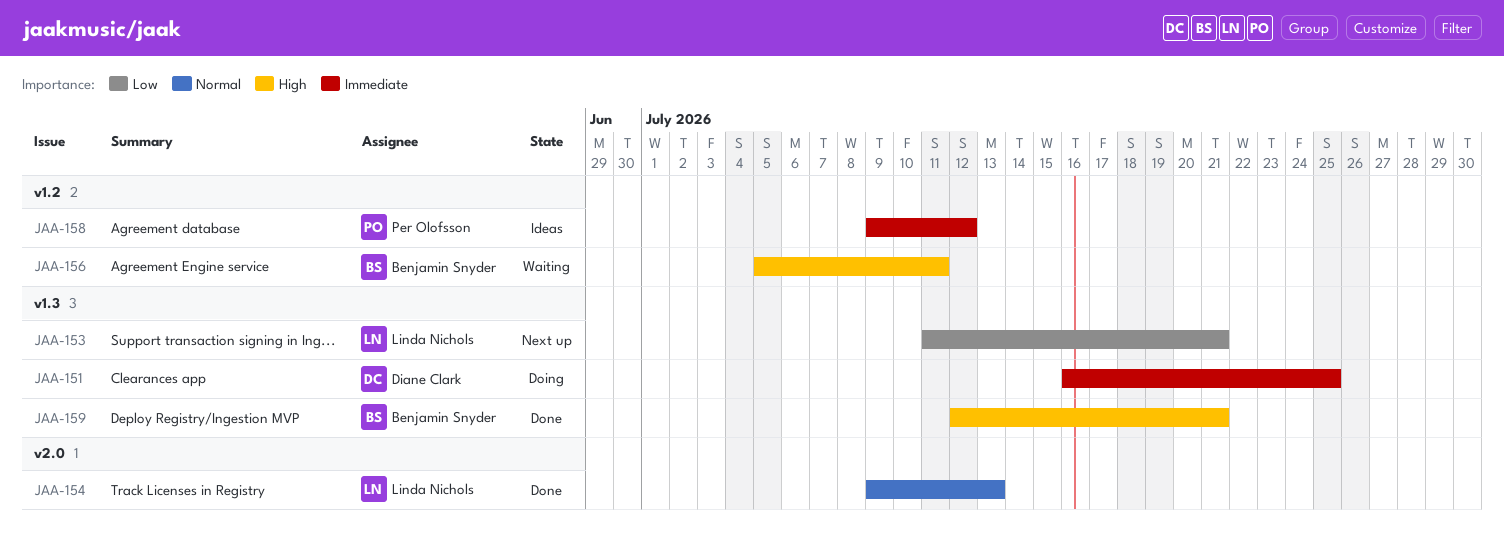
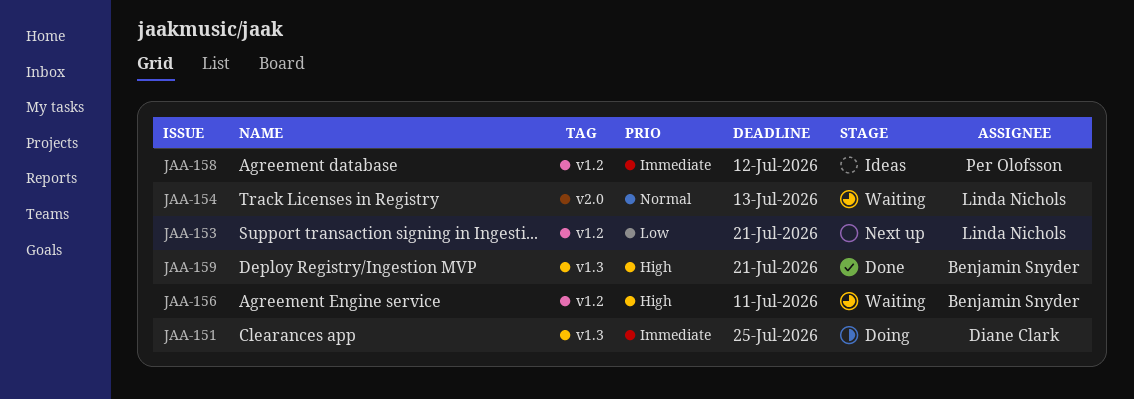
JAA-153, label: v1.3 -> v1.2
JAA-154, status: Done -> Waiting

